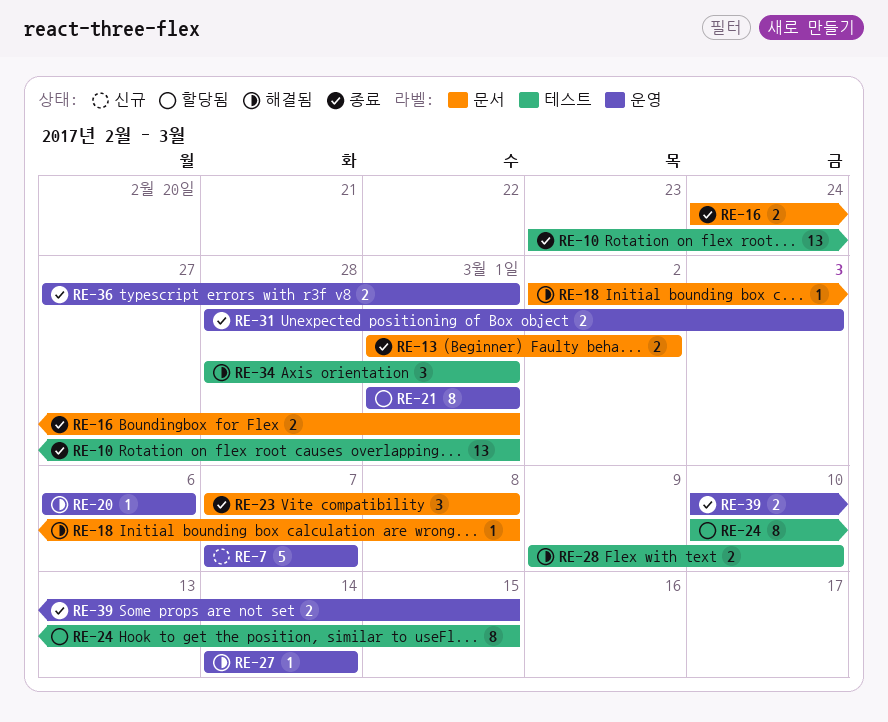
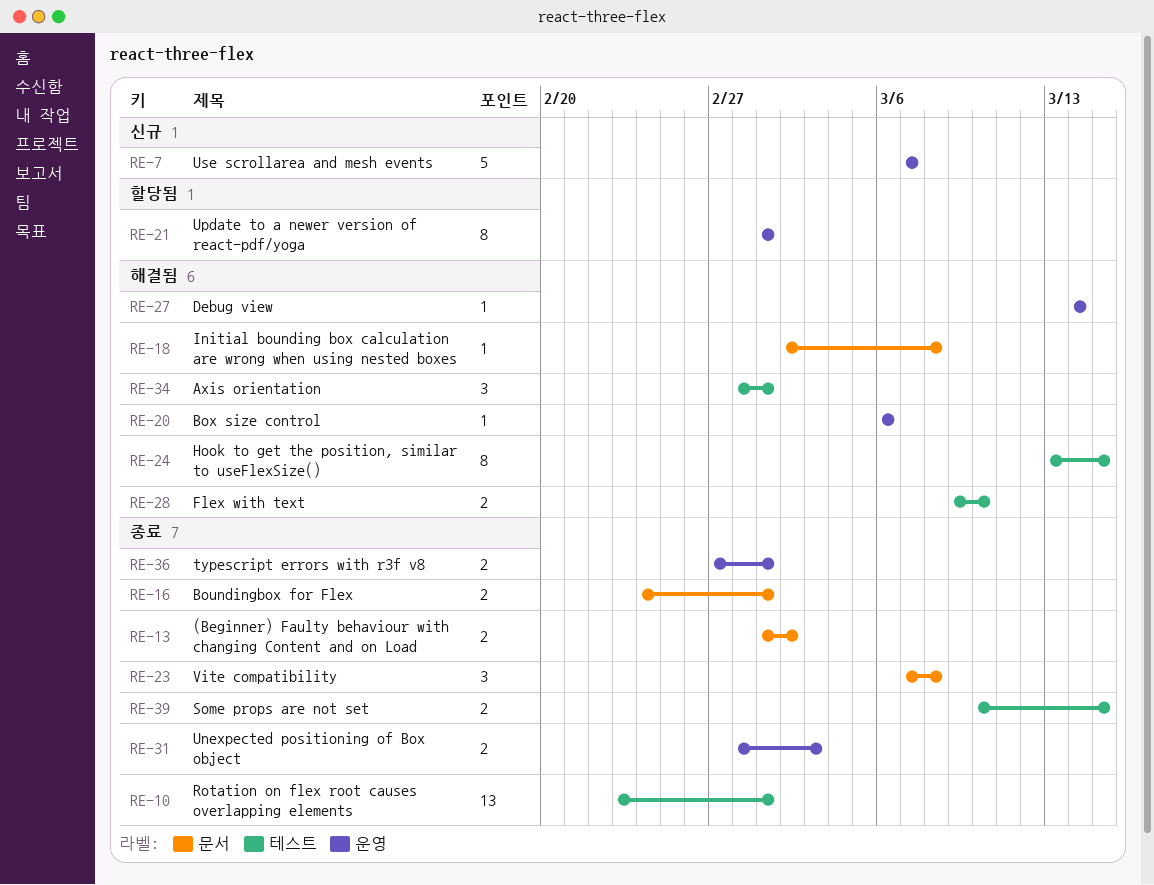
RE-24, status: 할당됨 -> 해결됨
RE-24, start: Mar 10 -> Mar 13
RE-39, label: 운영 -> 테스트

